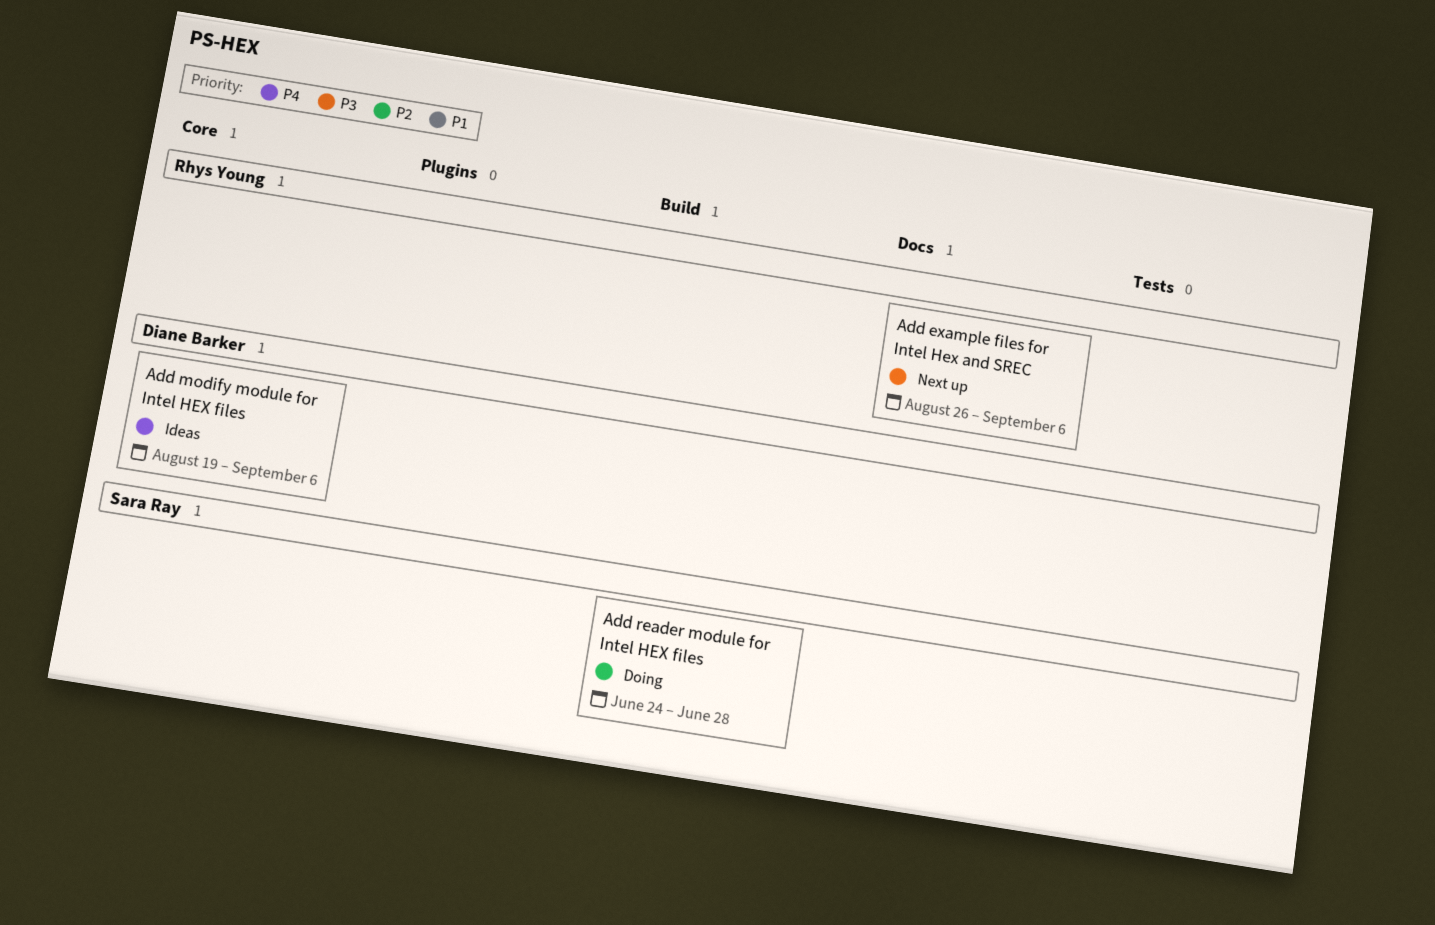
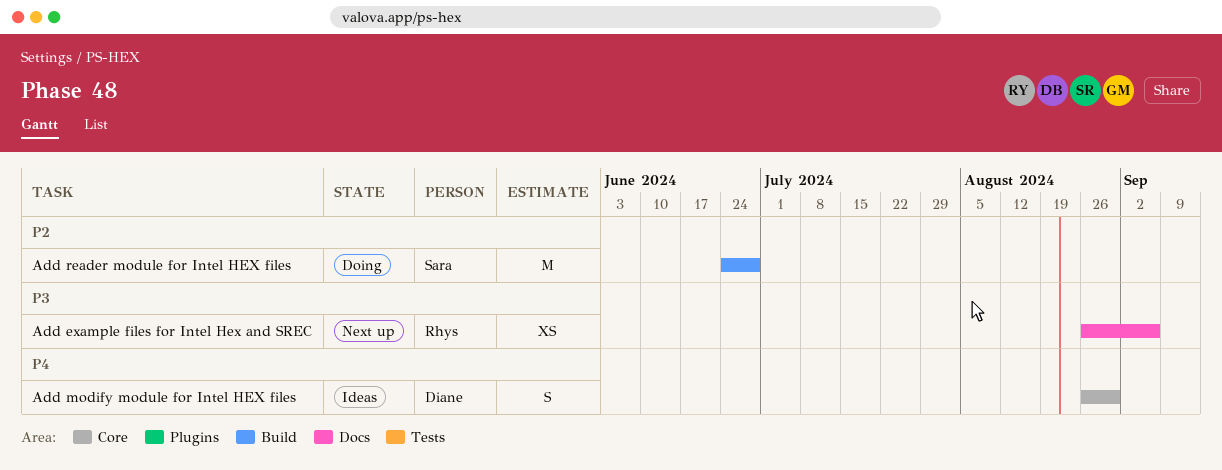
Add modify module for Intel HEX files, start: Aug 19 -> Aug 26
Add modify module for Intel HEX files, due: Sep 6 -> Aug 30

